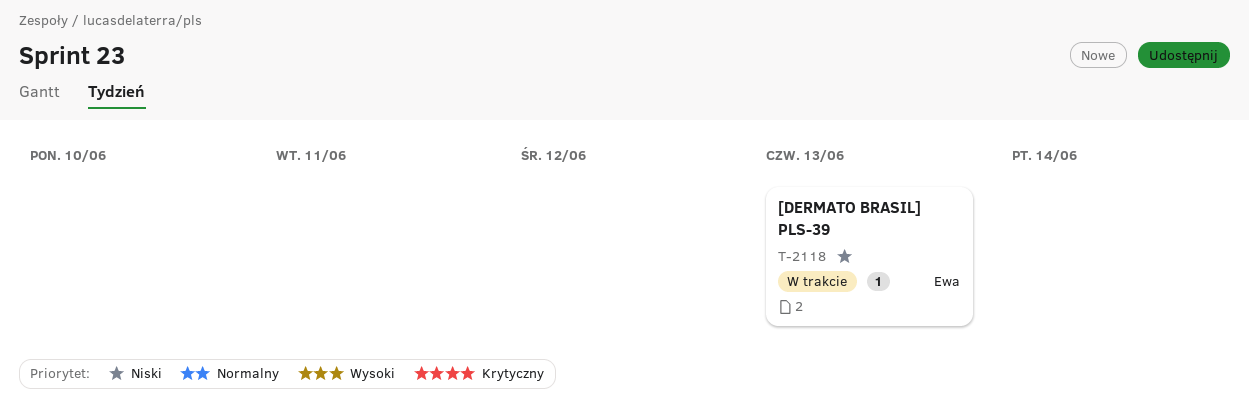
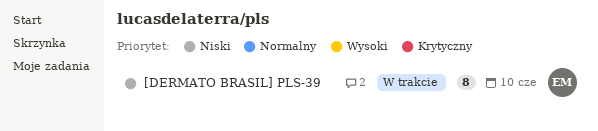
[DERMATO BRASIL] PLS-39, estimate: 1 -> 8
[DERMATO BRASIL] PLS-39, due: Jun 13 -> Jun 10

